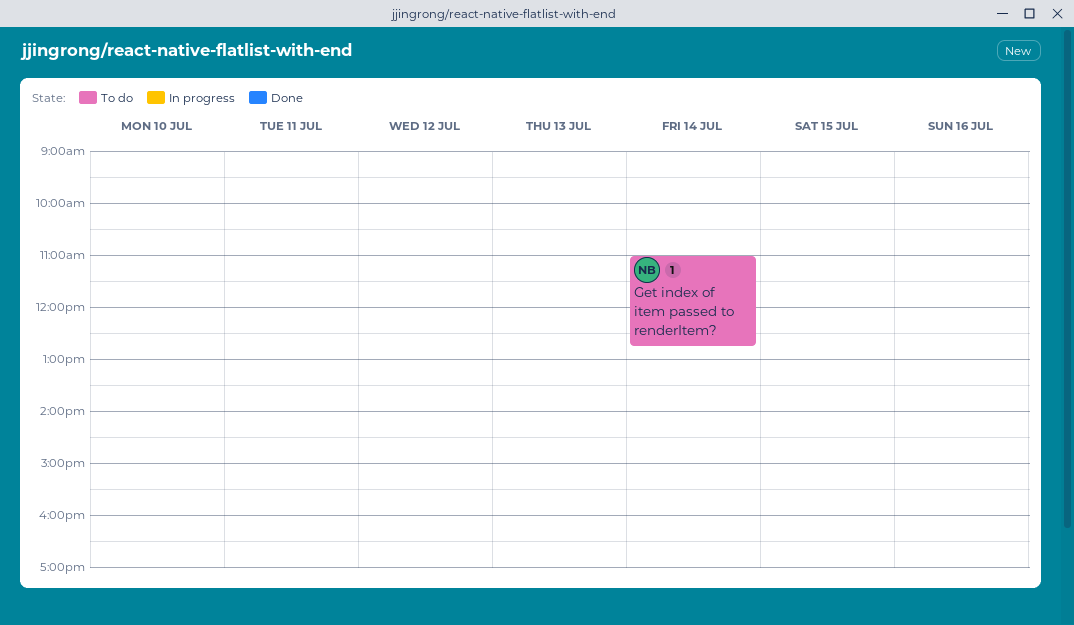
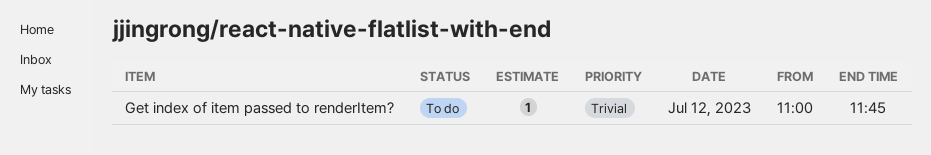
Get index of item passed to renderItem?, day: Jul 14 -> Jul 12
Get index of item passed to renderItem?, ends: 12:45 -> 11:45

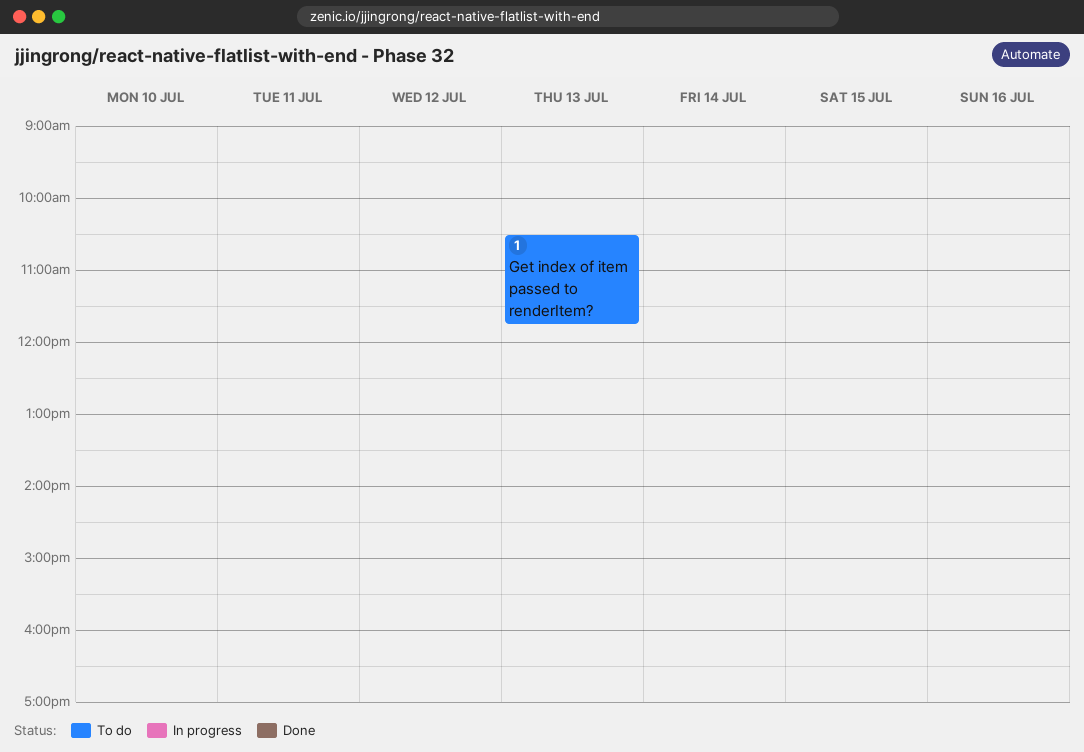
Get index of item passed to renderItem?, day: Jul 12 -> Jul 13
Get index of item passed to renderItem?, begins: 11:00 -> 10:30

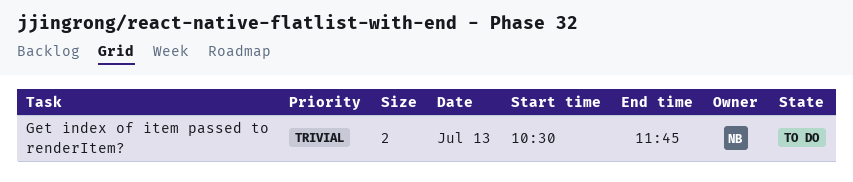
Get index of item passed to renderItem?, estimate: 1 -> 2

